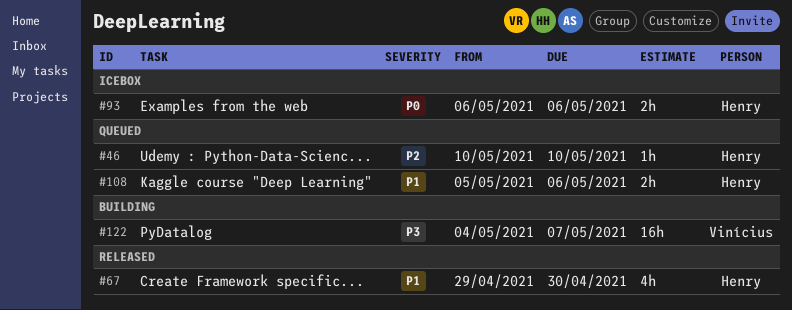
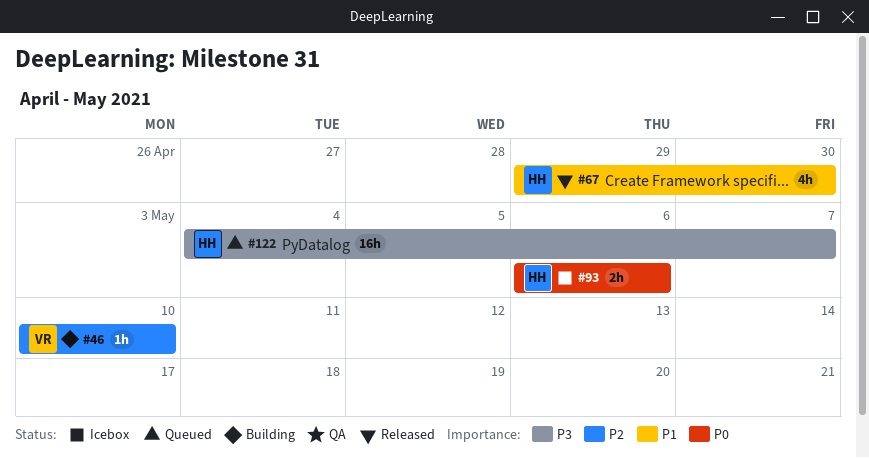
#46, status: Queued -> Building
#46, owner: Henry -> Vinícius
#108: present -> none
#122, status: Building -> Queued
#122, owner: Vinícius -> Henry

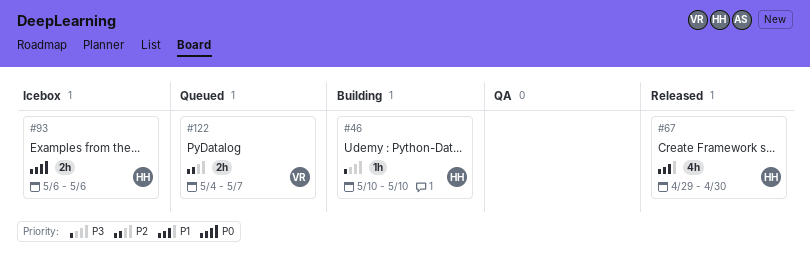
#46, owner: VR -> HH
#46, priority: P2 -> P3
#122, owner: HH -> VR
#122, priority: P3 -> P2
#122, estimate: 16h -> 2h

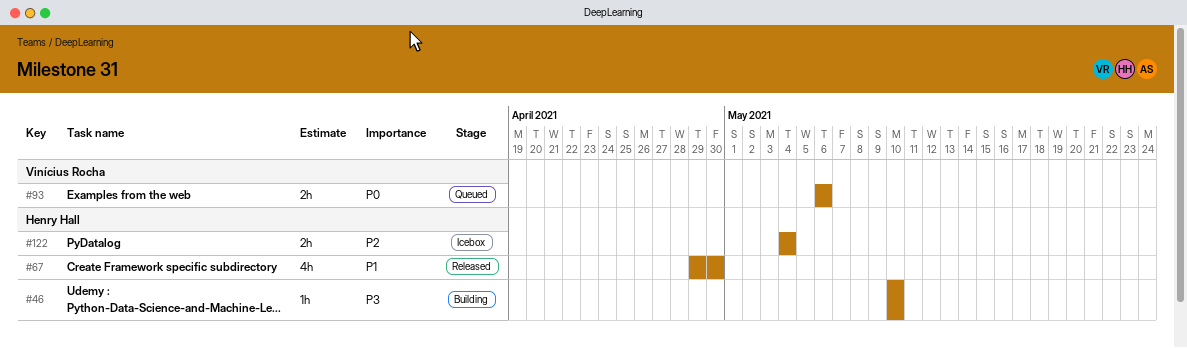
#93, status: Icebox -> Queued
#93, owner: Henry Hall -> Vinícius Rocha
#122, status: Queued -> Icebox
#122, owner: Vinícius Rocha -> Henry Hall
#122, due: May 7 -> May 4

